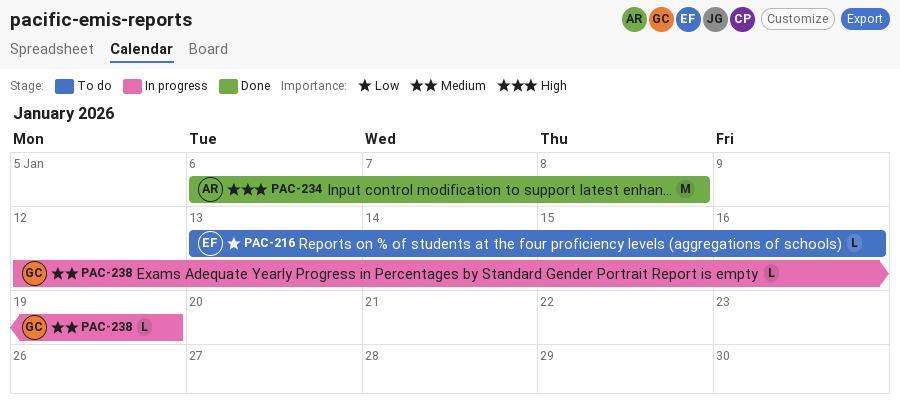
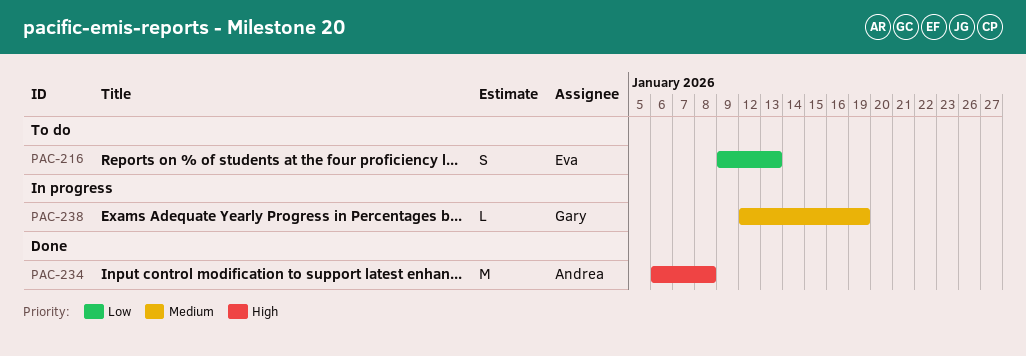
PAC-216, estimate: L -> S
PAC-216, start: Jan 13 -> Jan 9
PAC-216, due: Jan 16 -> Jan 13

